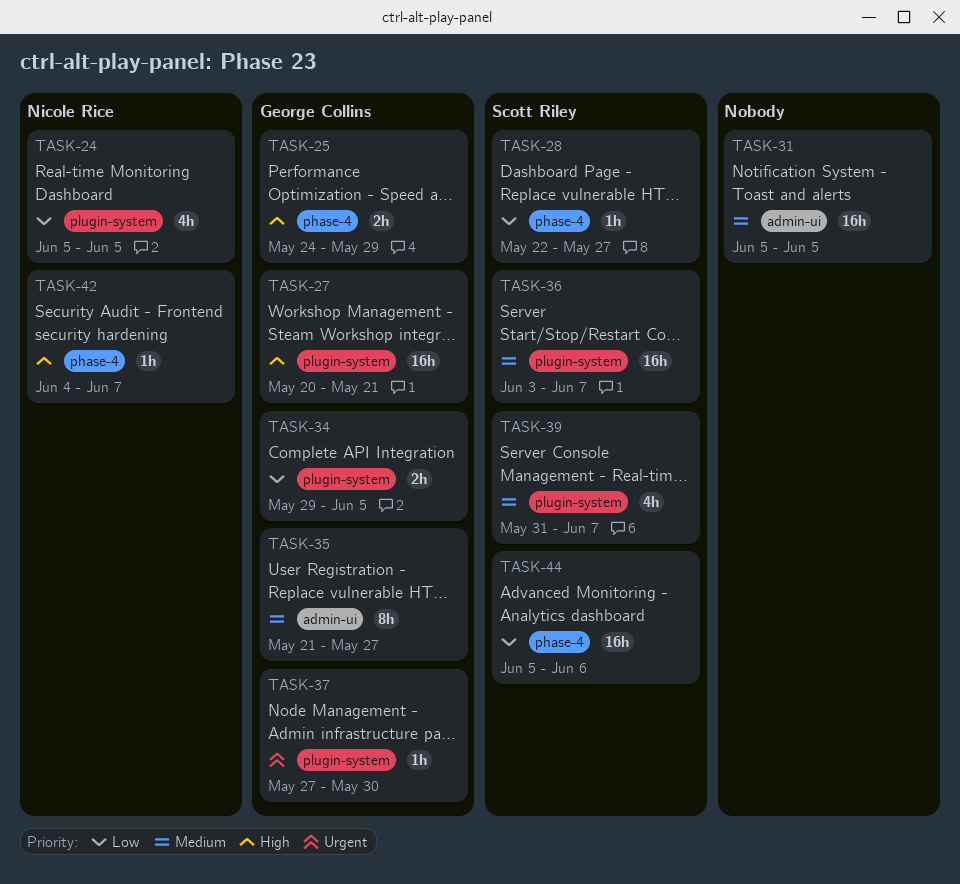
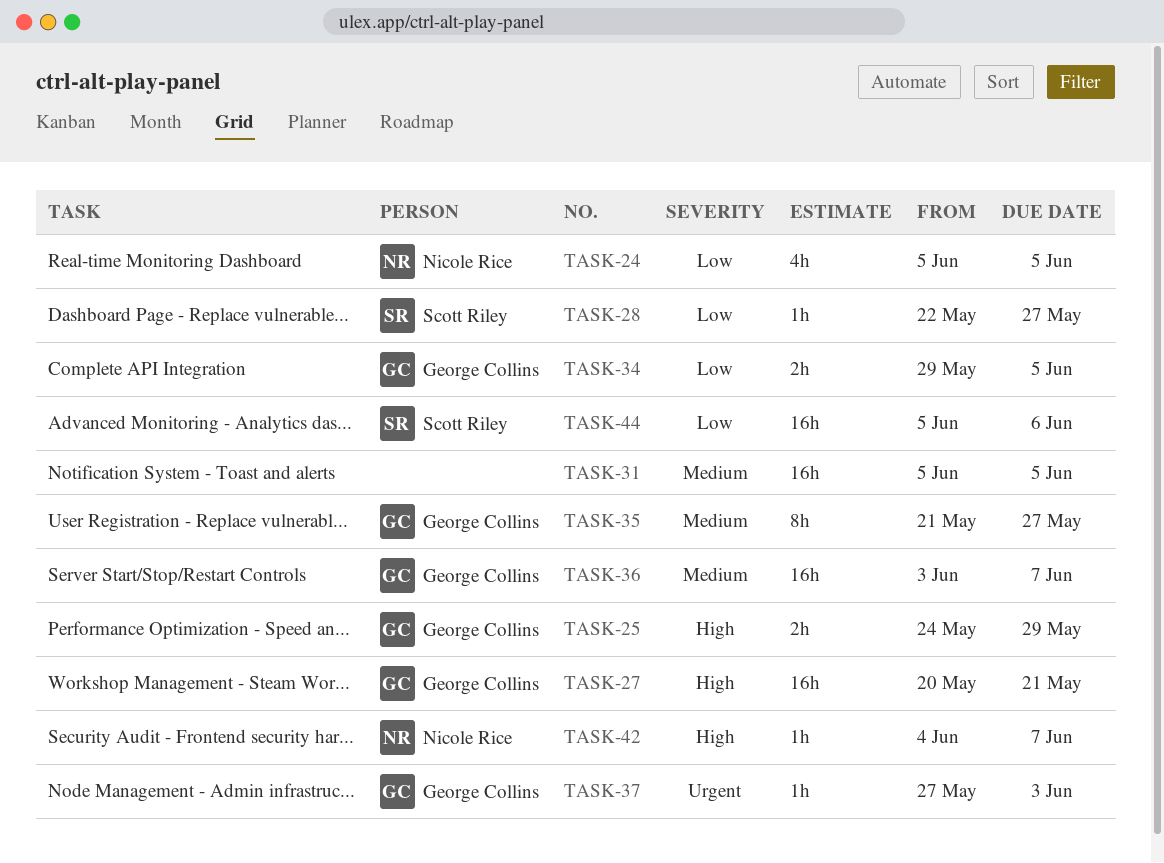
TASK-36, owner: Scott Riley -> George Collins
TASK-37, due: May 30 -> Jun 3
TASK-39: present -> none

